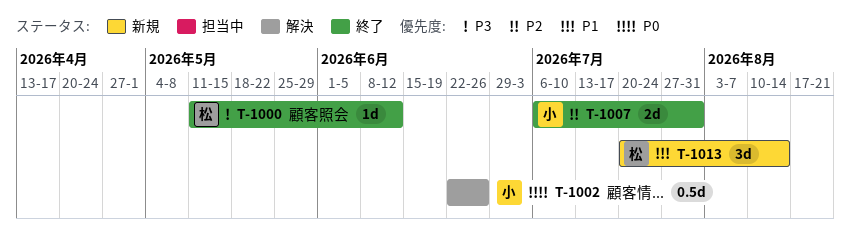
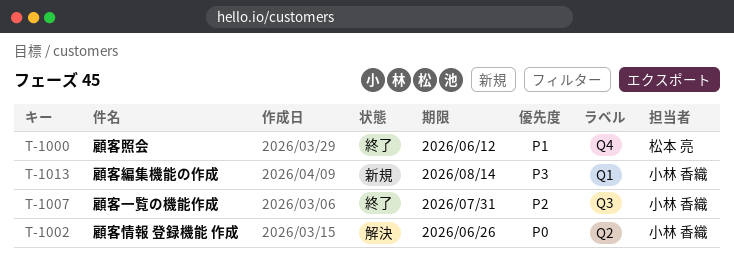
T-1000, priority: P3 -> P1
T-1013, owner: 松本 亮 -> 小林 香織
T-1013, priority: P1 -> P3

